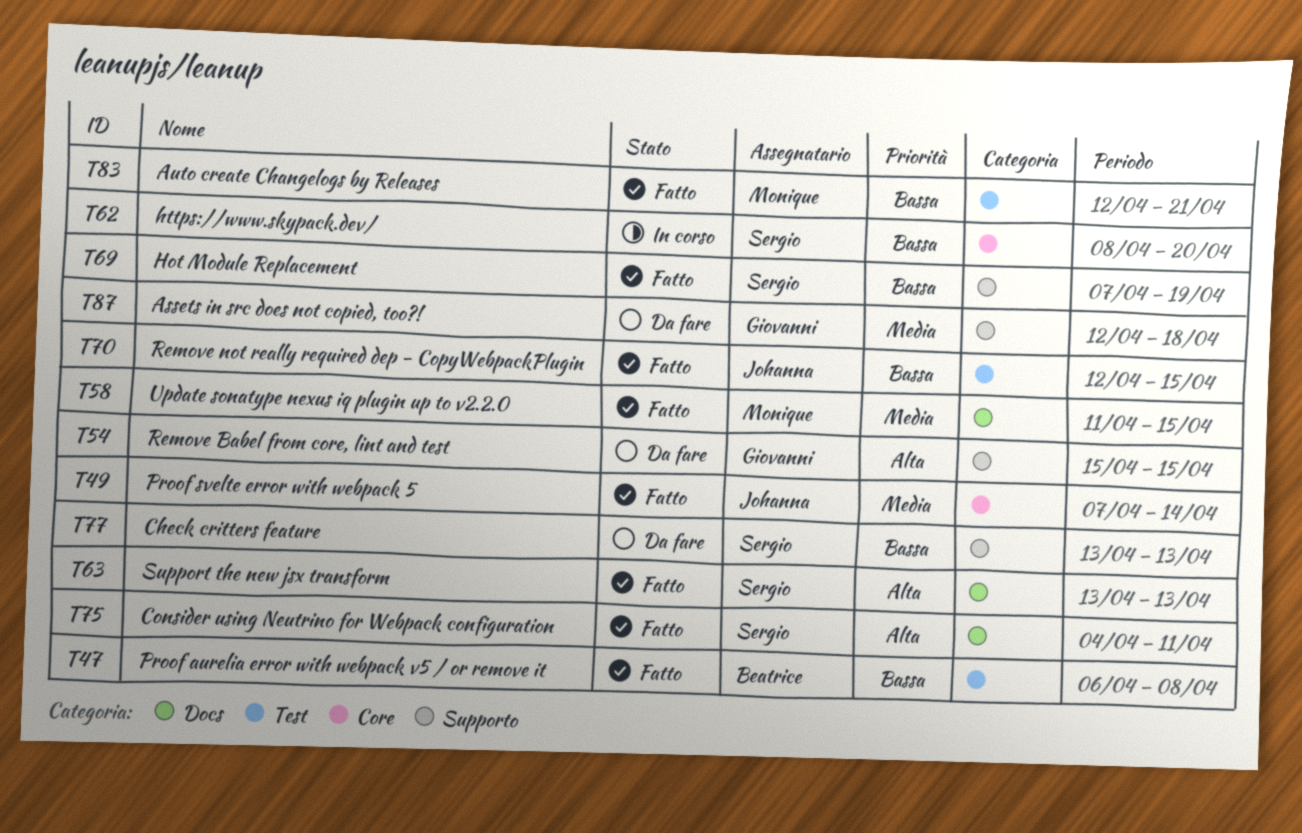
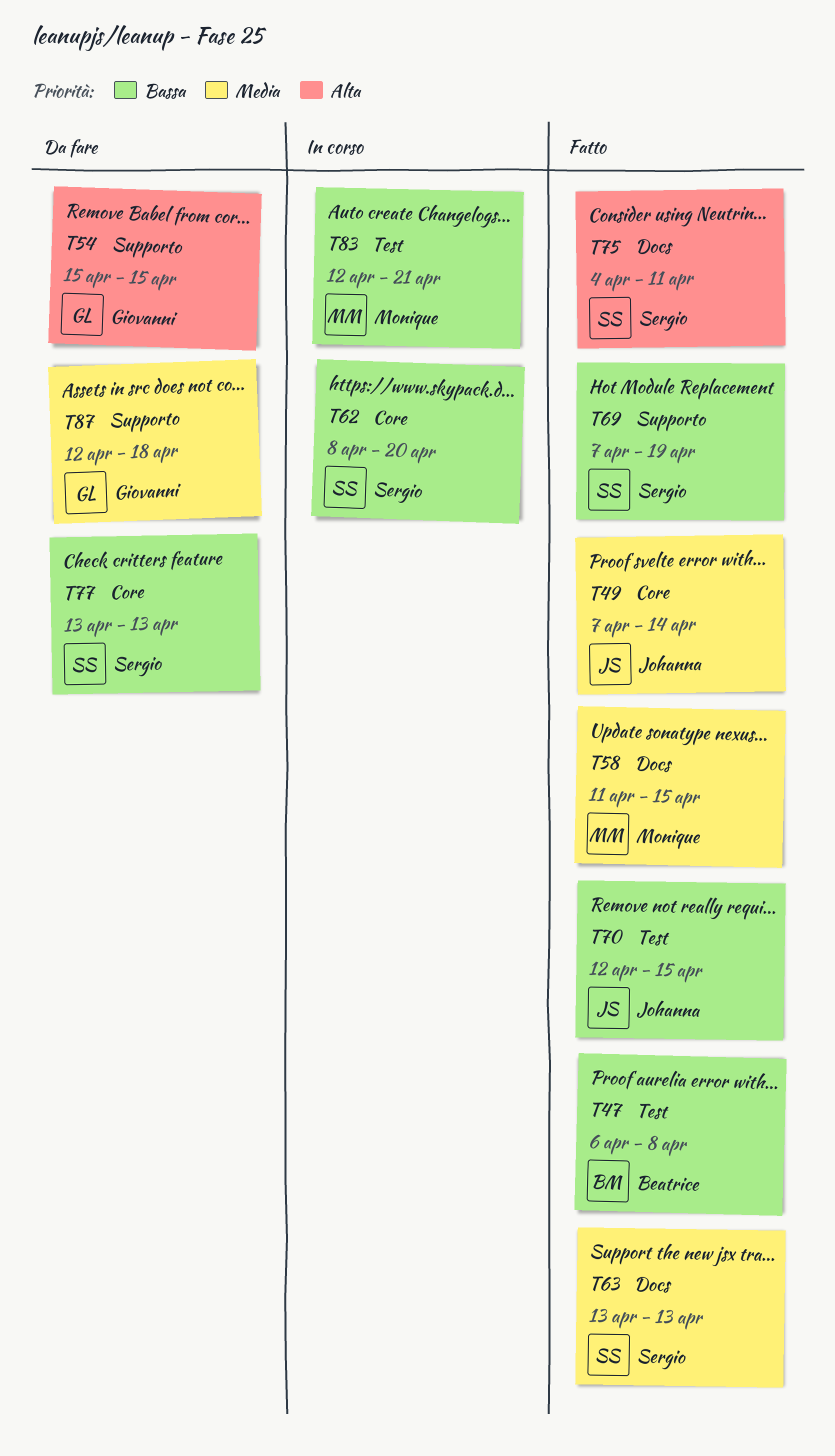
T63, priority: Alta -> Media
T77, label: Supporto -> Core
T83, status: Fatto -> In corso

